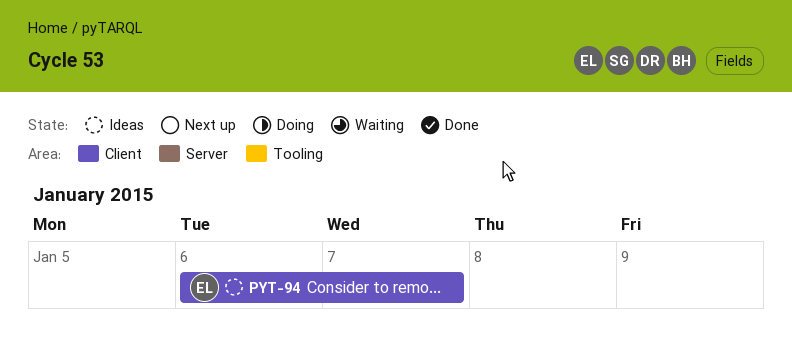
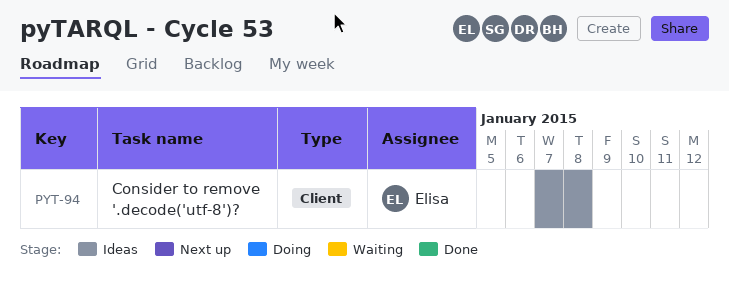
PYT-94, start: Jan 6 -> Jan 7
PYT-94, due: Jan 7 -> Jan 8

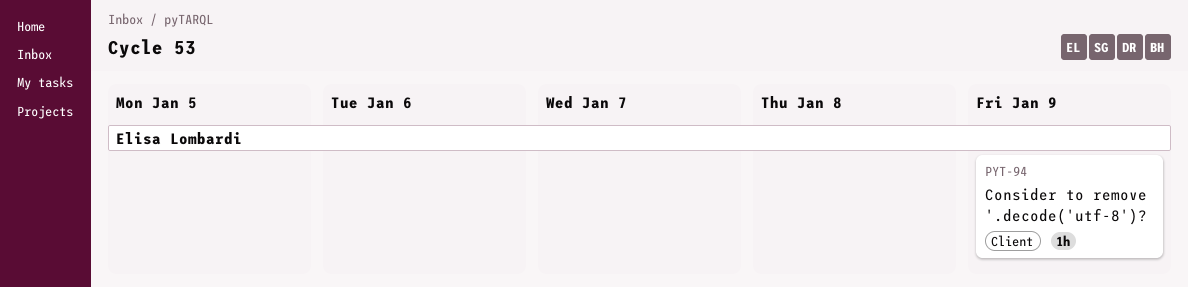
PYT-94, due: Jan 8 -> Jan 9

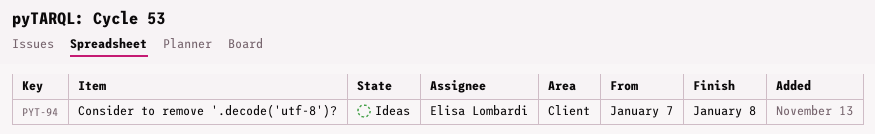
PYT-94, due: Jan 9 -> Jan 8

